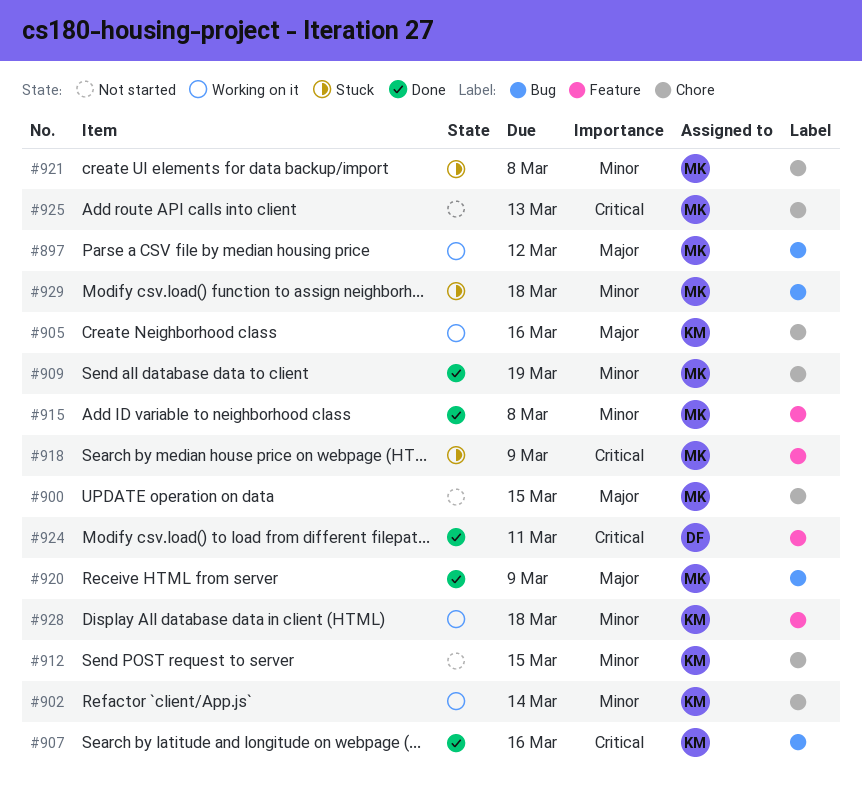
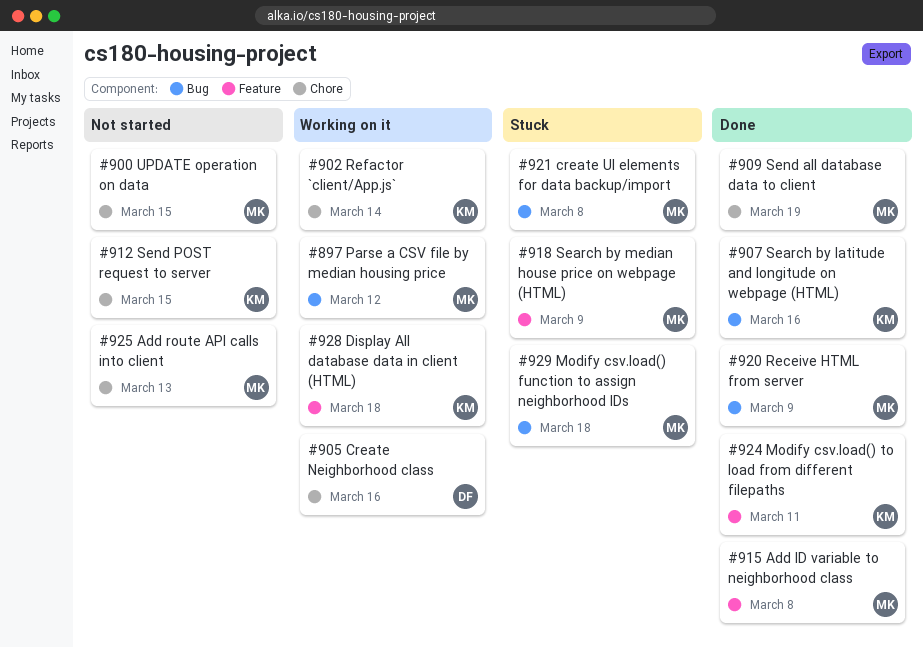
#905, owner: KM -> DF
#921, label: Chore -> Bug
#924, owner: DF -> KM

